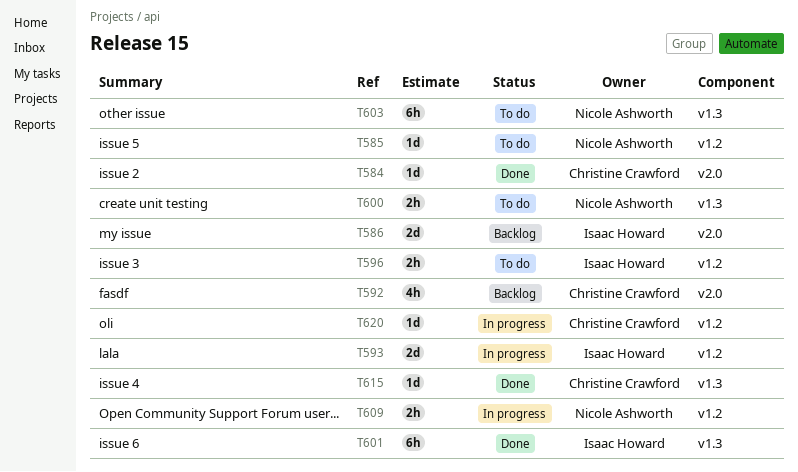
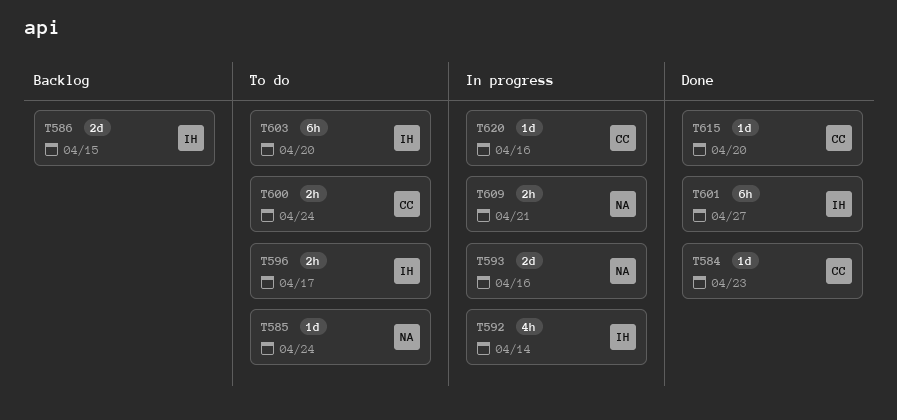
T592, status: Backlog -> In progress
T592, owner: Christine Crawford -> Isaac Howard
T593, owner: Isaac Howard -> Nicole Ashworth
T600, owner: Nicole Ashworth -> Christine Crawford
T603, owner: Nicole Ashworth -> Isaac Howard

